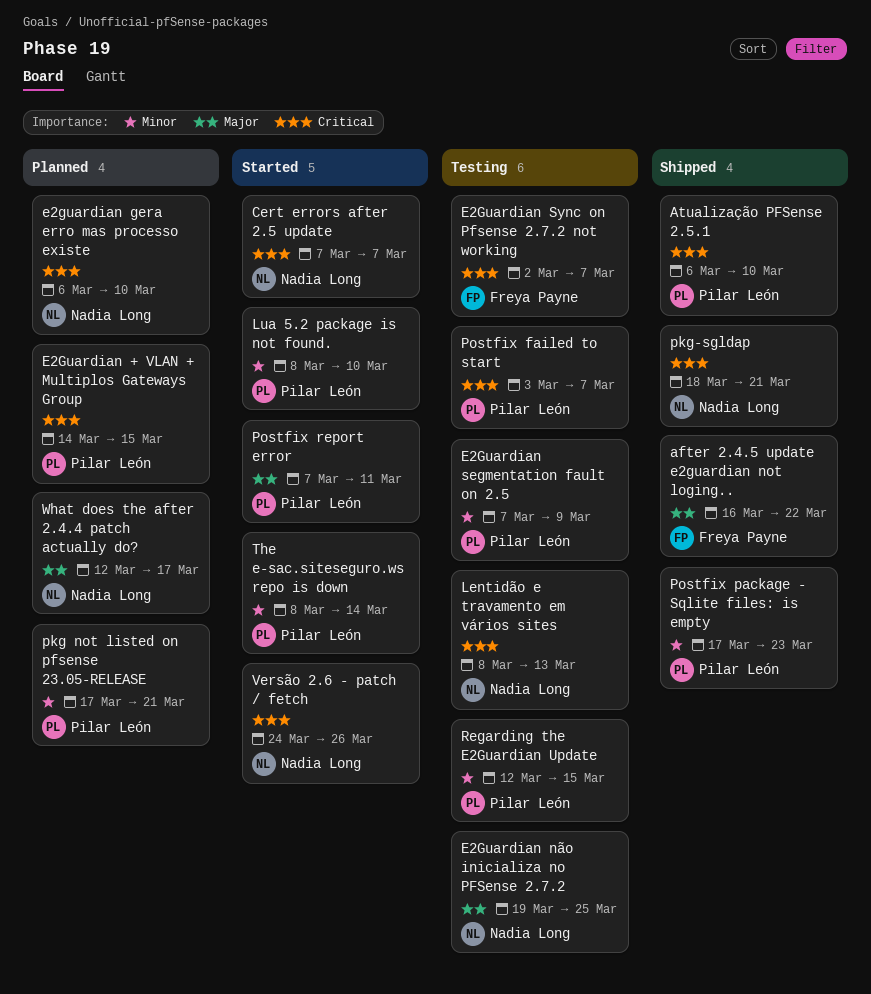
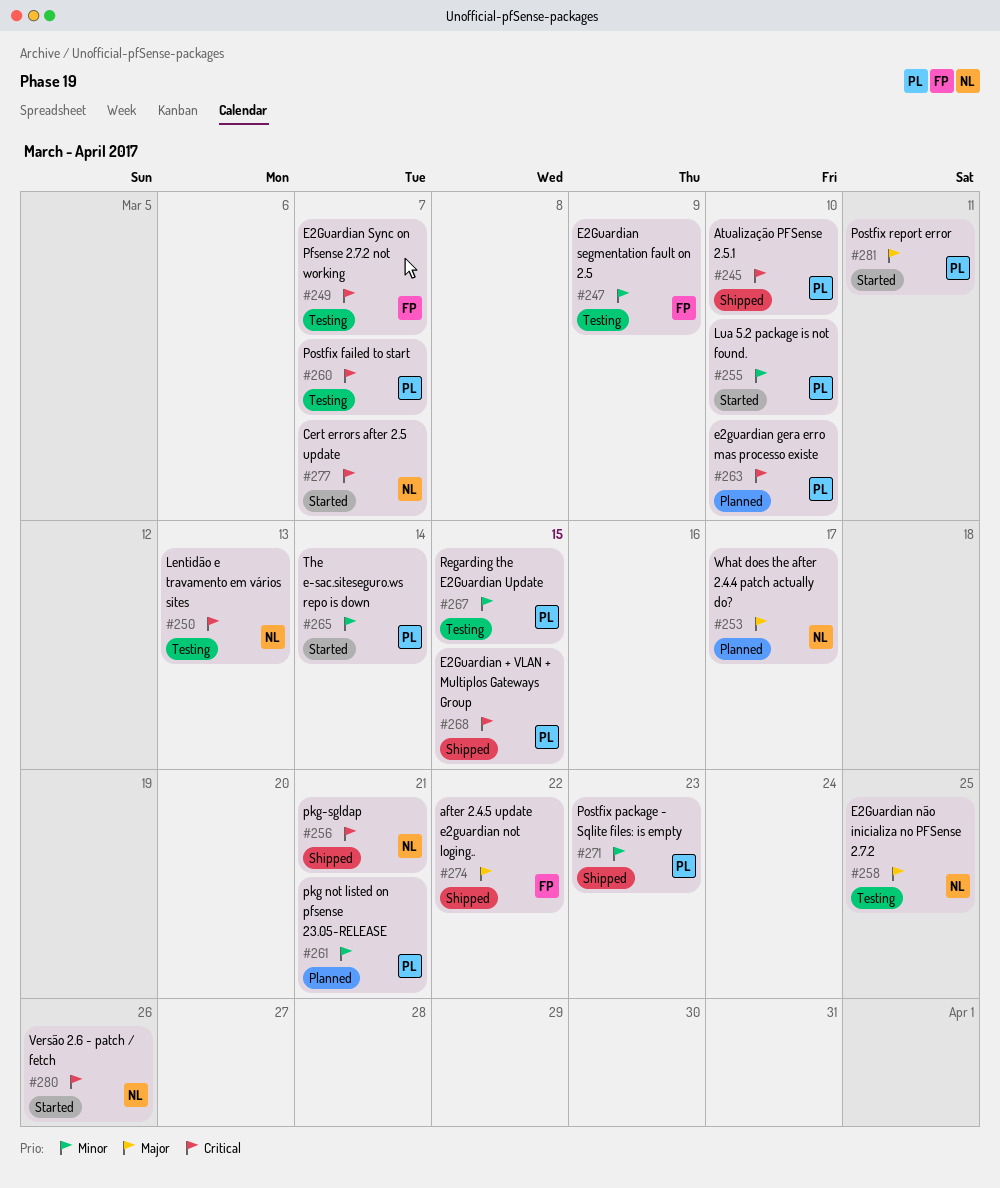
E2Guardian + VLAN + Multiplos Gateways Group, status: Planned -> Shipped
e2guardian gera erro mas processo existe, owner: Nadia Long -> Pilar León
E2Guardian segmentation fault on 2.5, owner: Pilar León -> Freya Payne

